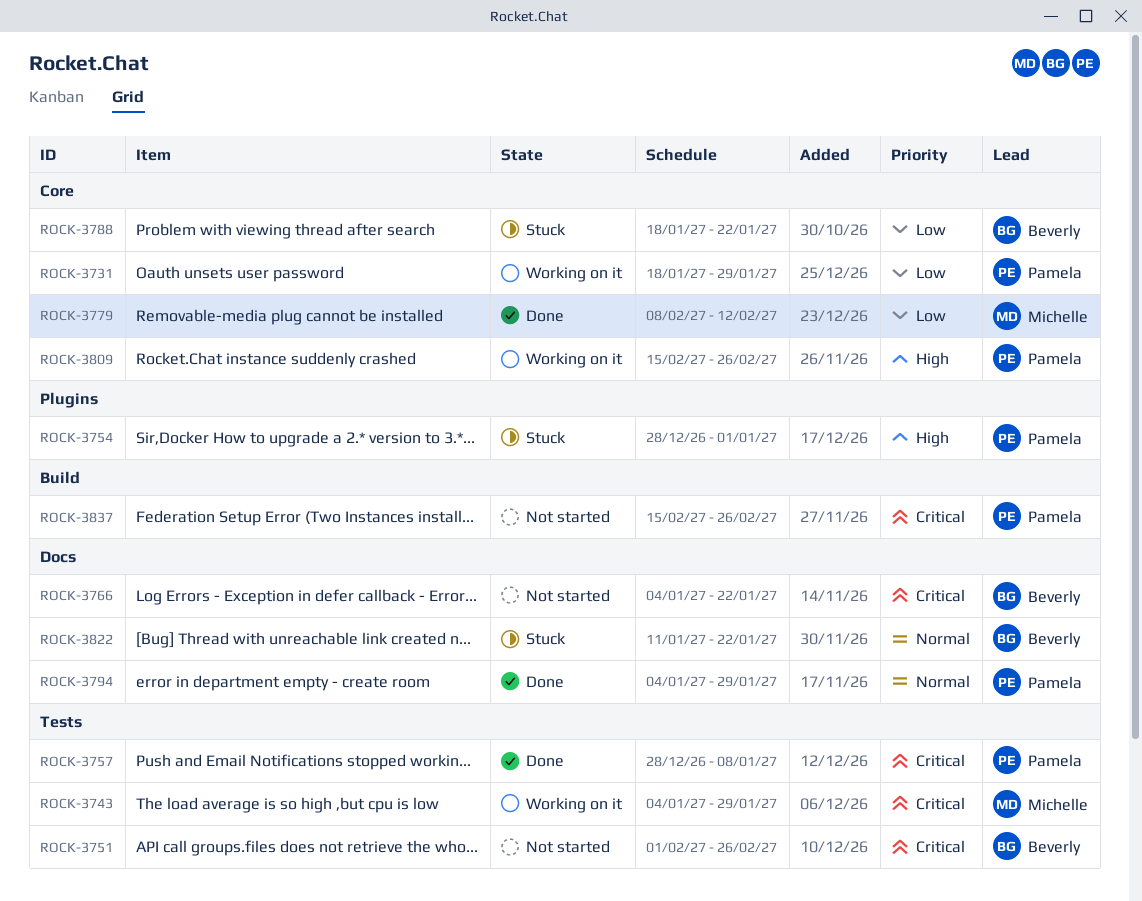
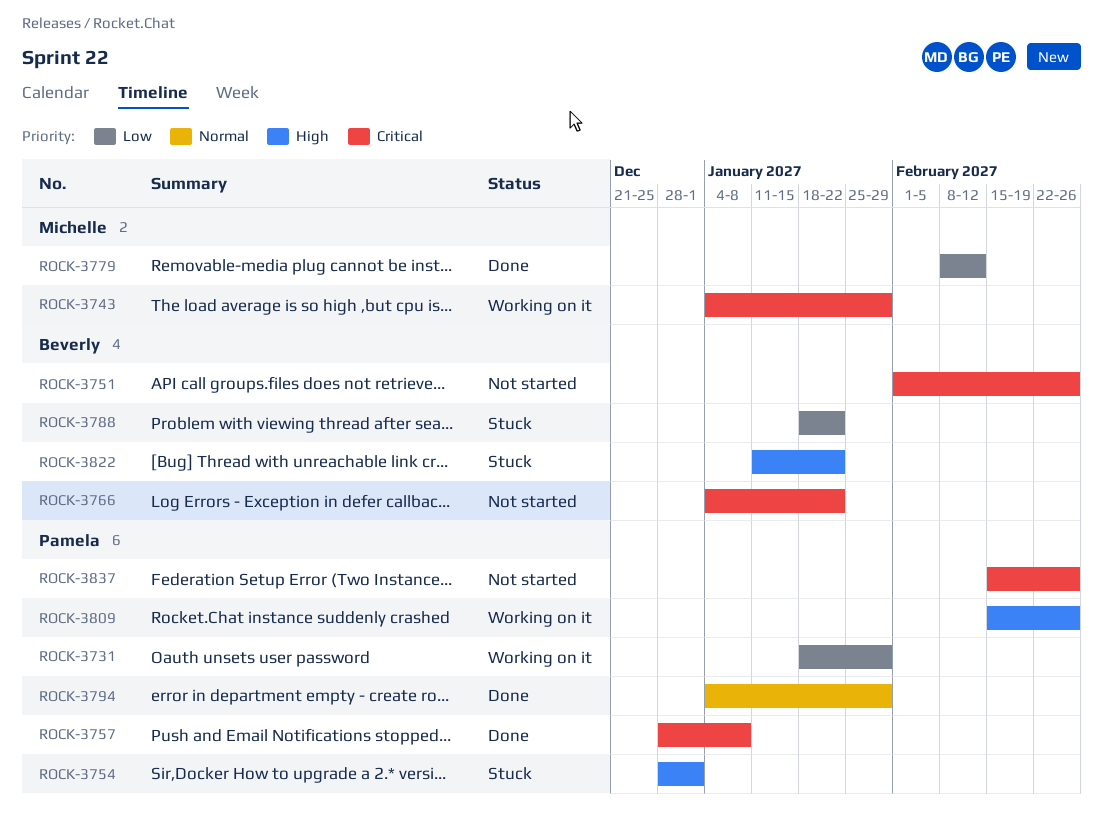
ROCK-3822, priority: Normal -> High

